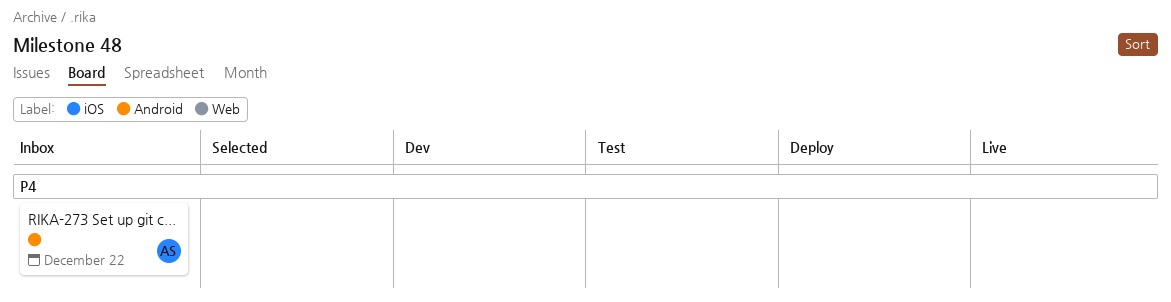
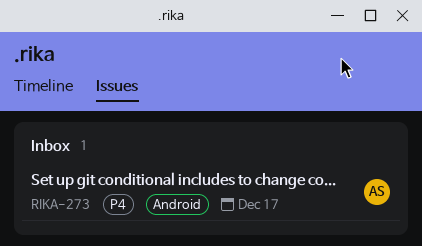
RIKA-273, due: Dec 22 -> Dec 17

